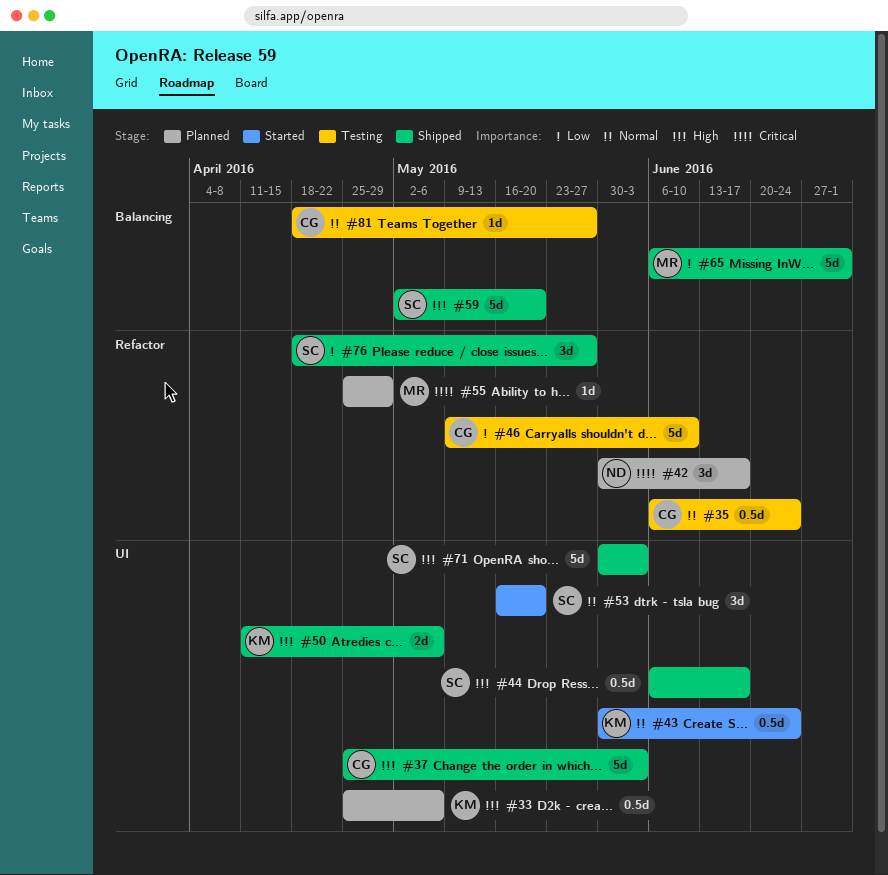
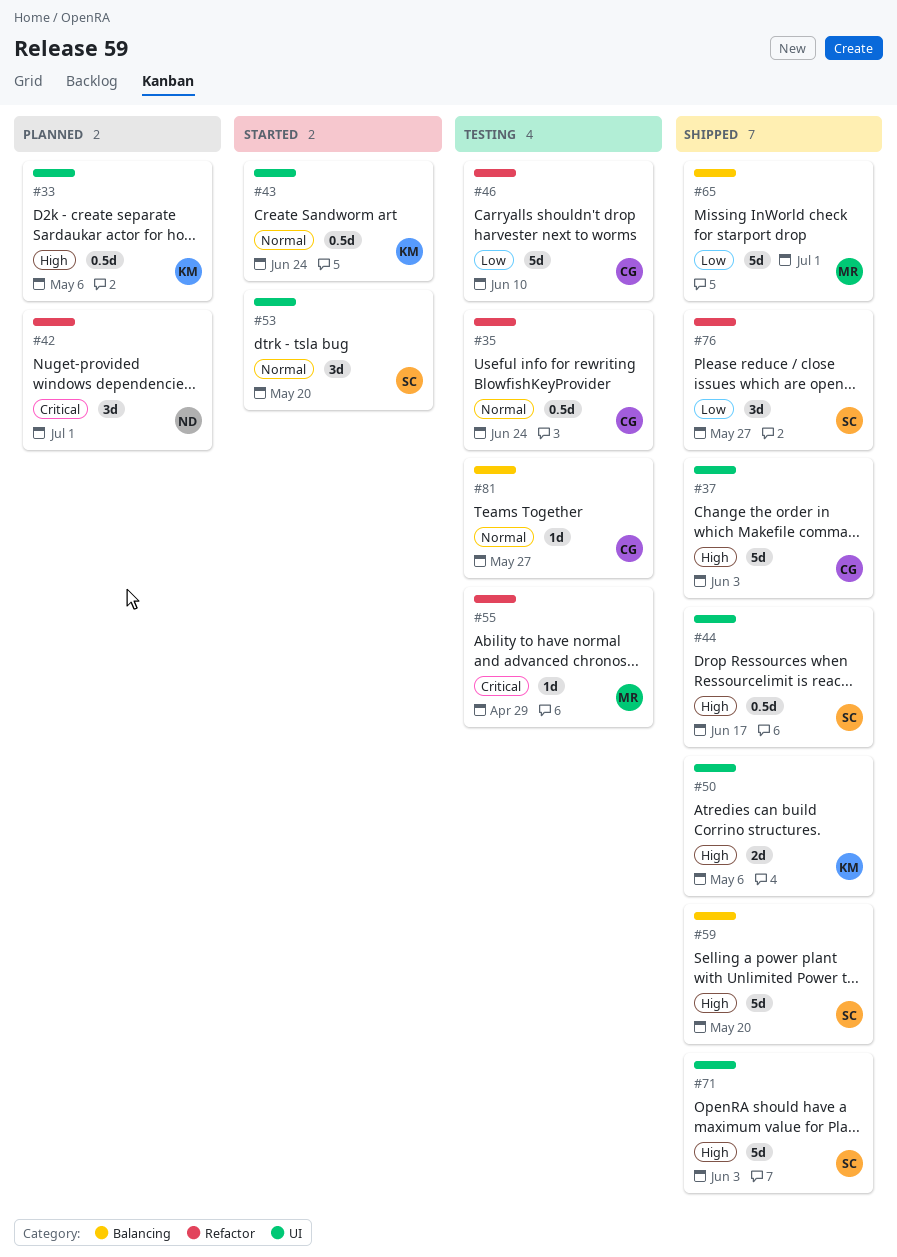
#42, due: Jun 17 -> Jul 1
#55, status: Planned -> Testing

